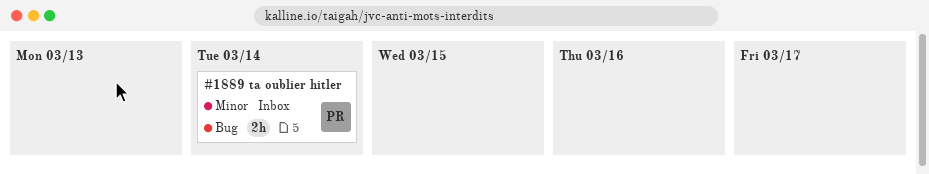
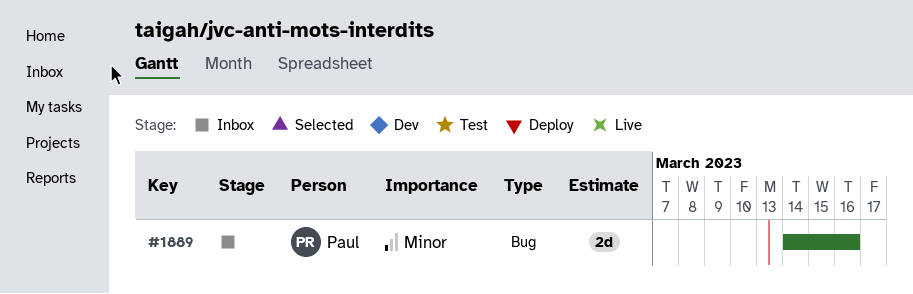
#1889, estimate: 2h -> 2d
#1889, due: Mar 14 -> Mar 16

